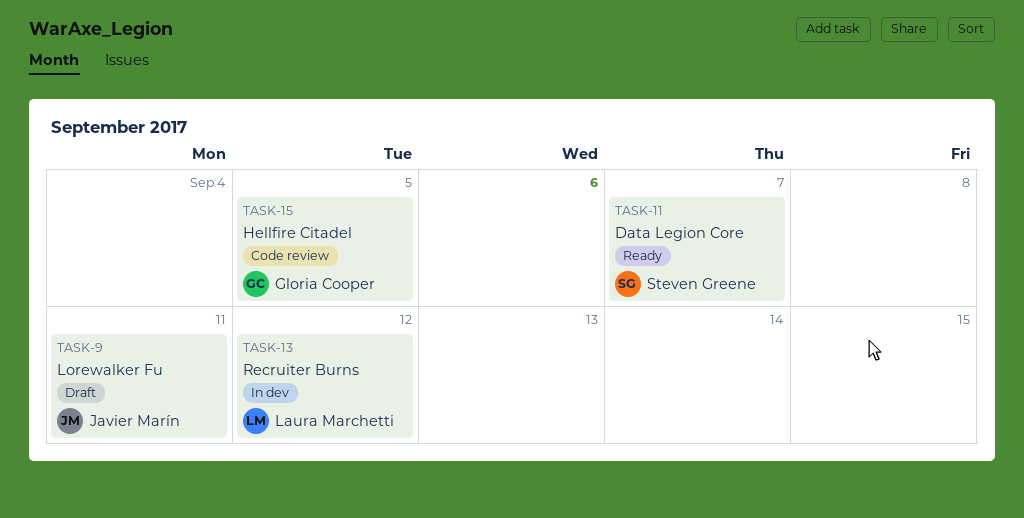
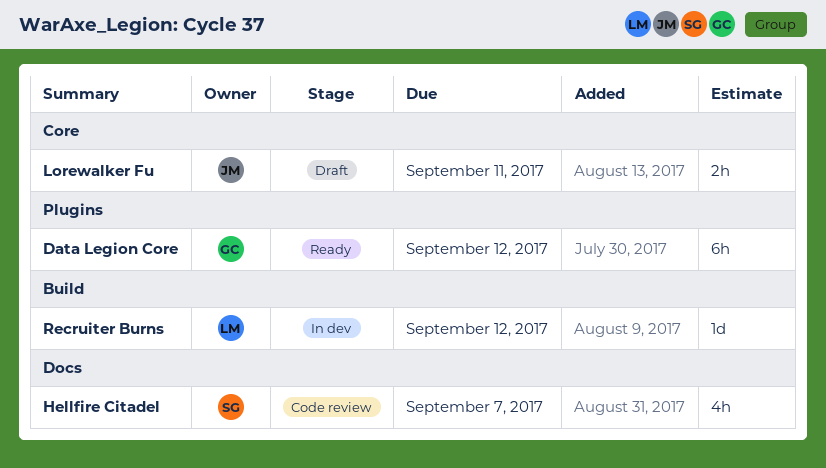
Data Legion Core, owner: Steven Greene -> Gloria Cooper
Data Legion Core, due: Sep 7 -> Sep 12
Hellfire Citadel, owner: Gloria Cooper -> Steven Greene
Hellfire Citadel, due: Sep 5 -> Sep 7

